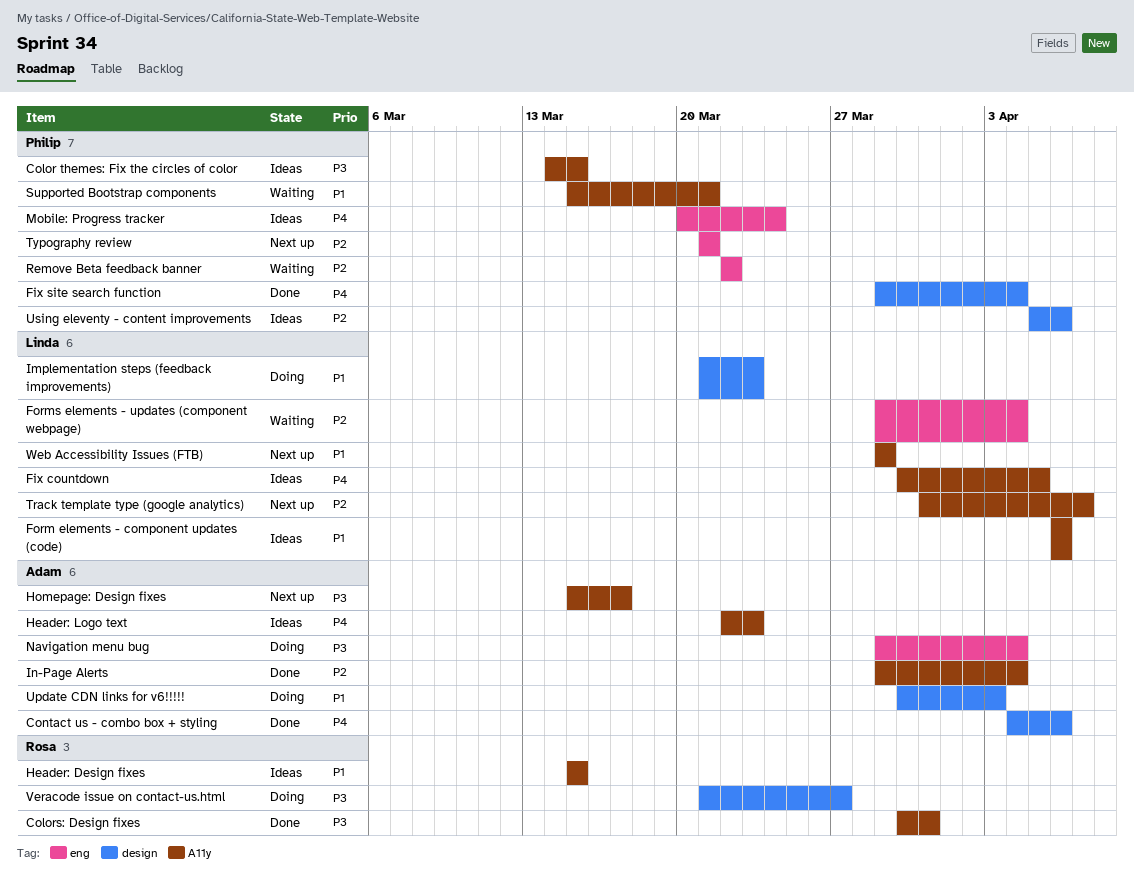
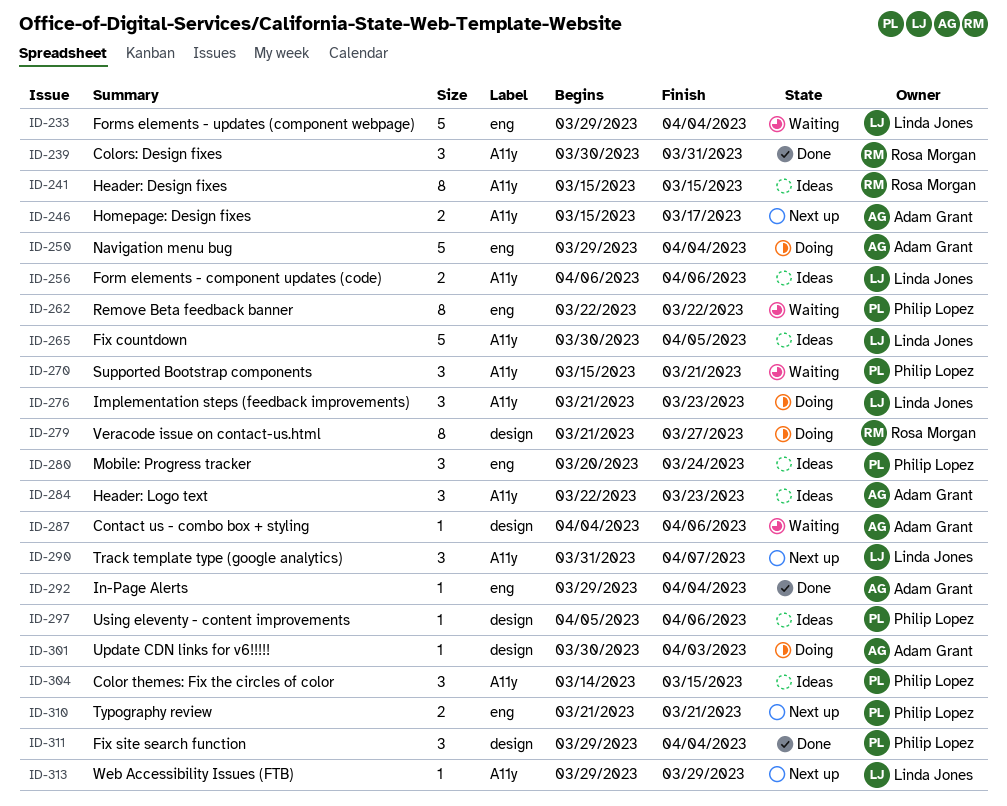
Contact us - combo box + styling, status: Done -> Waiting
Implementation steps (feedback improvements), label: design -> A11y
In-Page Alerts, label: A11y -> eng

